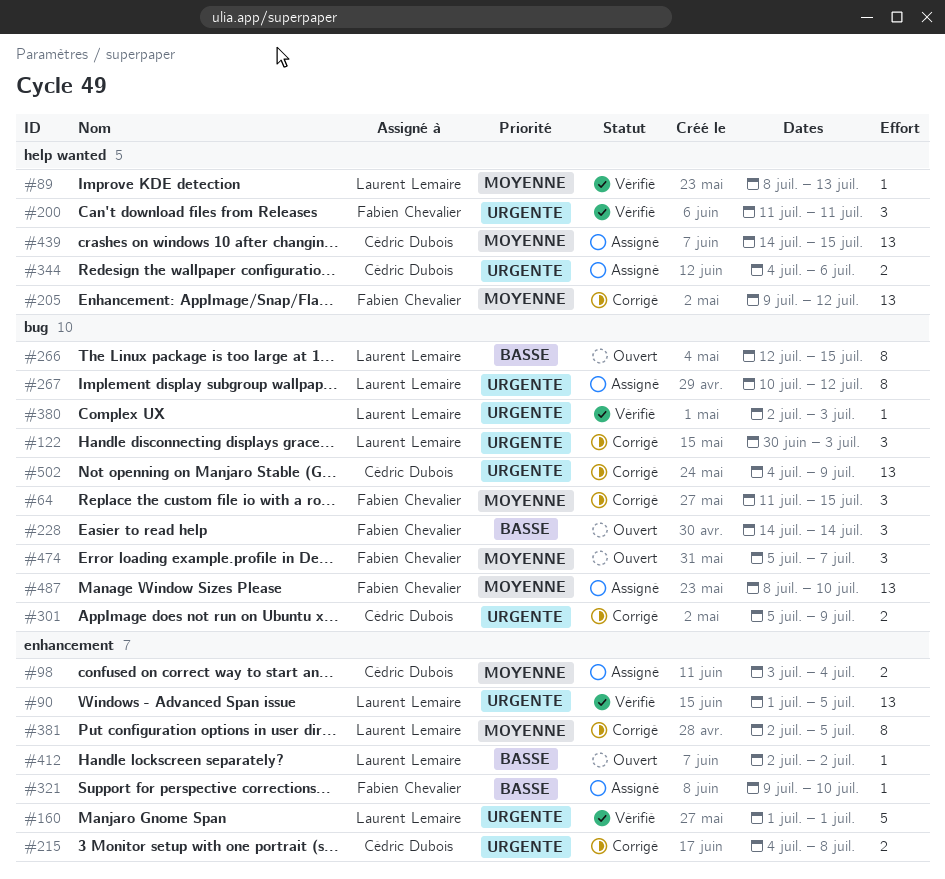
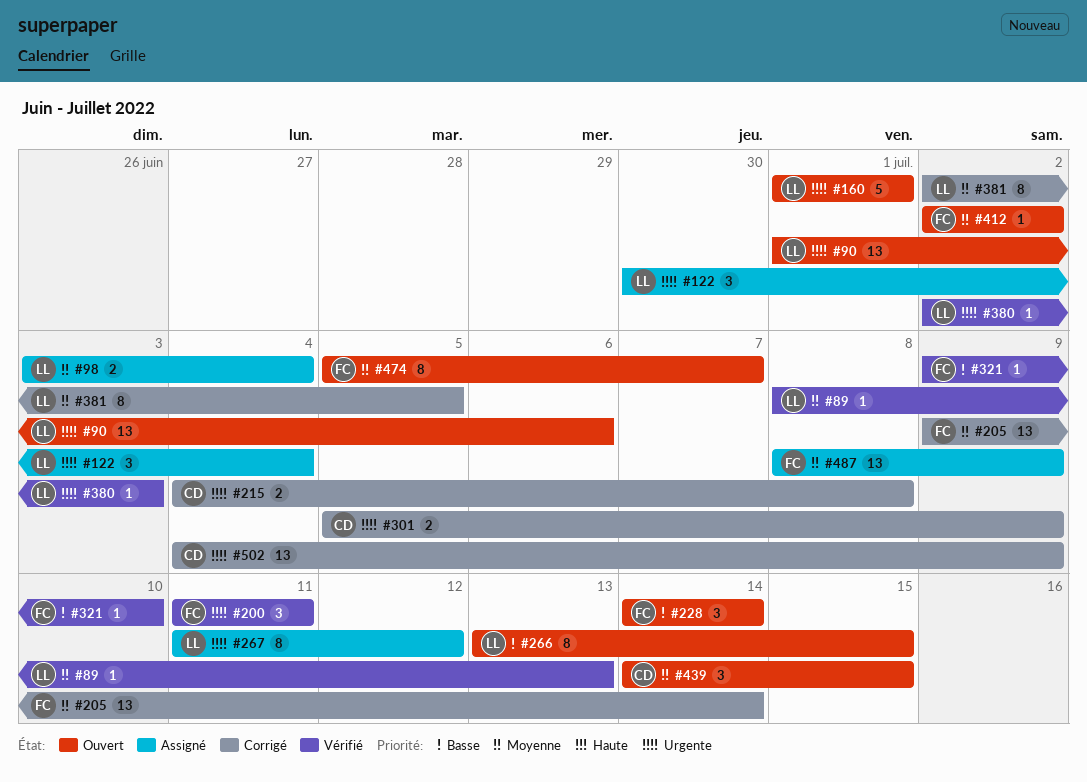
#64: present -> none
#90, status: Vérifié -> Ouvert
#90, due: Jul 5 -> Jul 6
#98, owner: Cédric Dubois -> Laurent Lemaire
#122, status: Corrigé -> Assigné
#122, due: Jul 3 -> Jul 4
#160, status: Vérifié -> Ouvert
#205, due: Jul 12 -> Jul 14
#266, start: Jul 12 -> Jul 13
#267, start: Jul 10 -> Jul 11
#321, status: Assigné -> Vérifié
#344: present -> none
#412, owner: Laurent Lemaire -> Fabien Chevalier
#412, priority: Basse -> Moyenne
#439, status: Assigné -> Ouvert
#439, estimate: 13 -> 3
#474, estimate: 3 -> 8
#487, due: Jul 10 -> Jul 9

